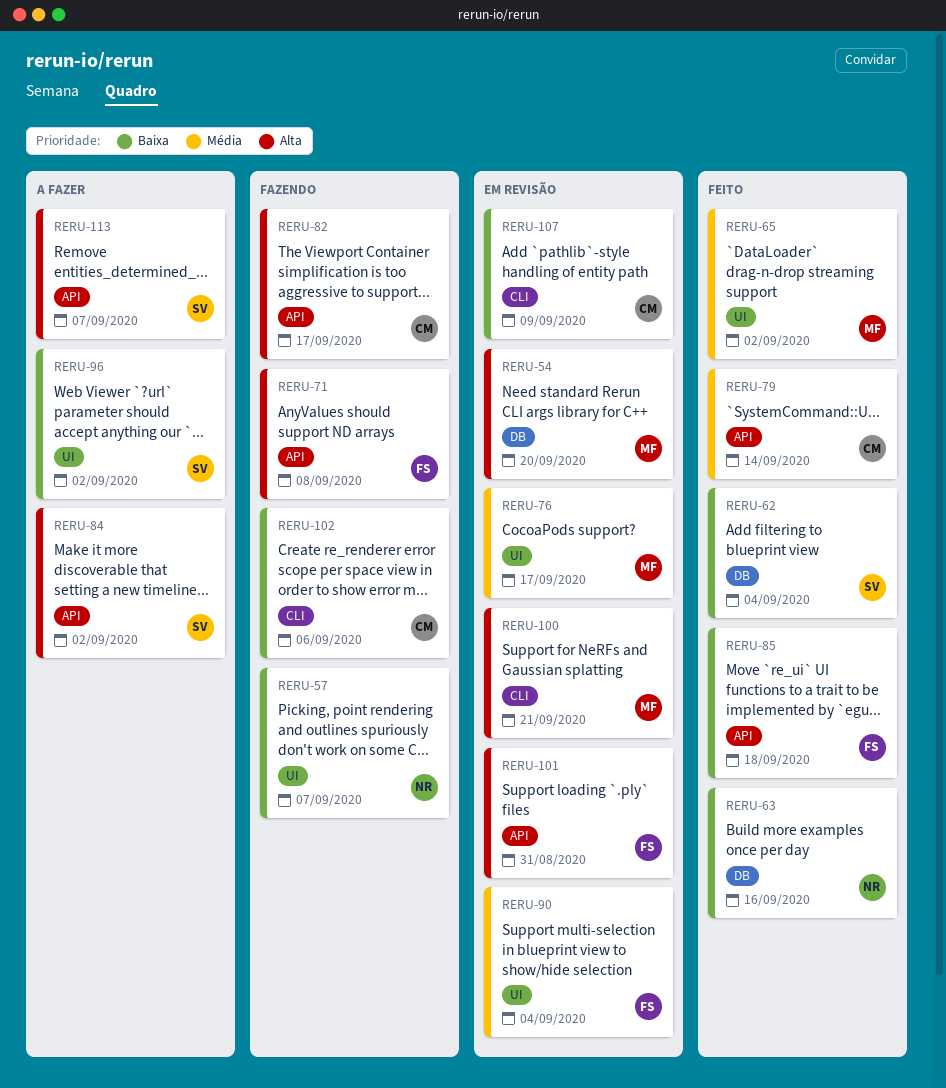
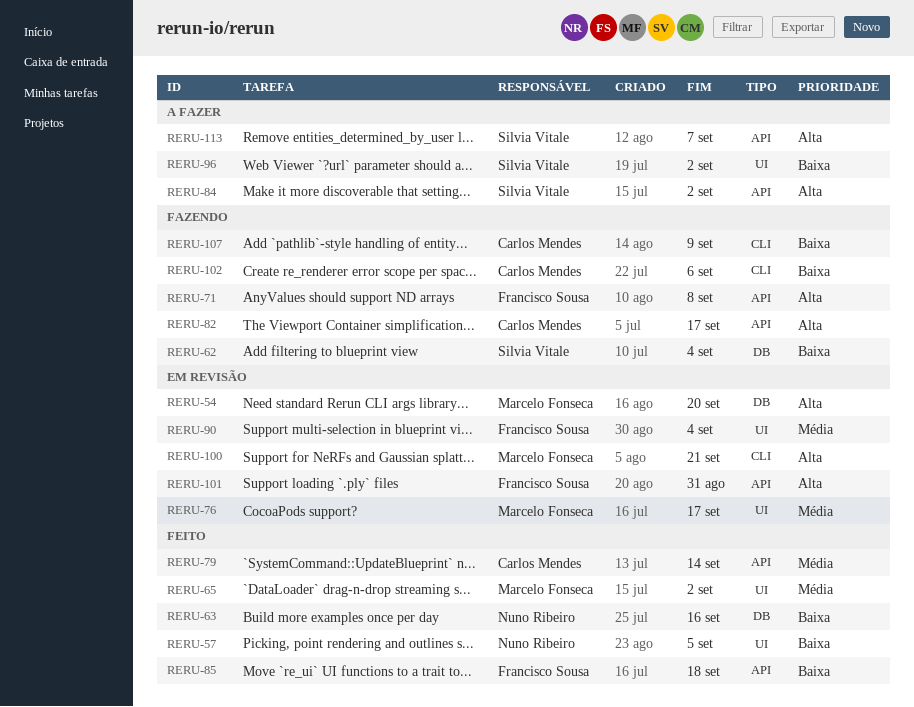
RERU-57, status: Fazendo -> Feito
RERU-57, due: Sep 7 -> Sep 5
RERU-62, status: Feito -> Fazendo
RERU-107, status: Em revisão -> Fazendo

